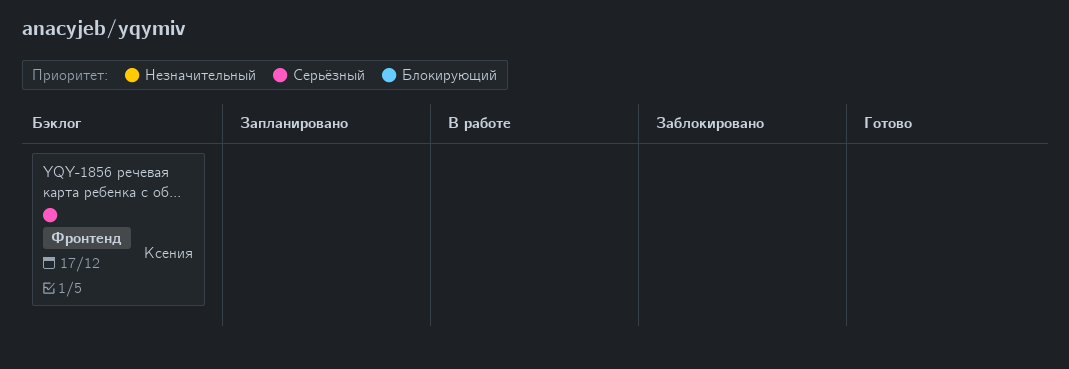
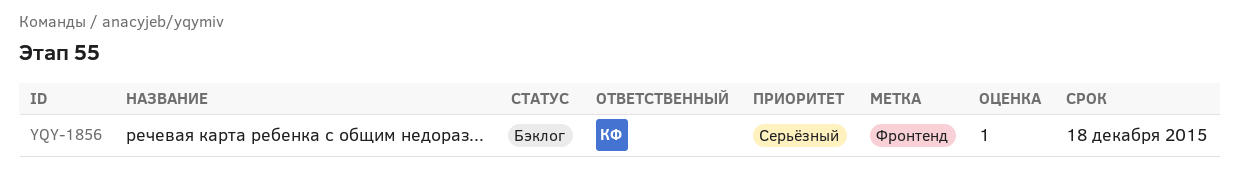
YQY-1856, due: Dec 17 -> Dec 18

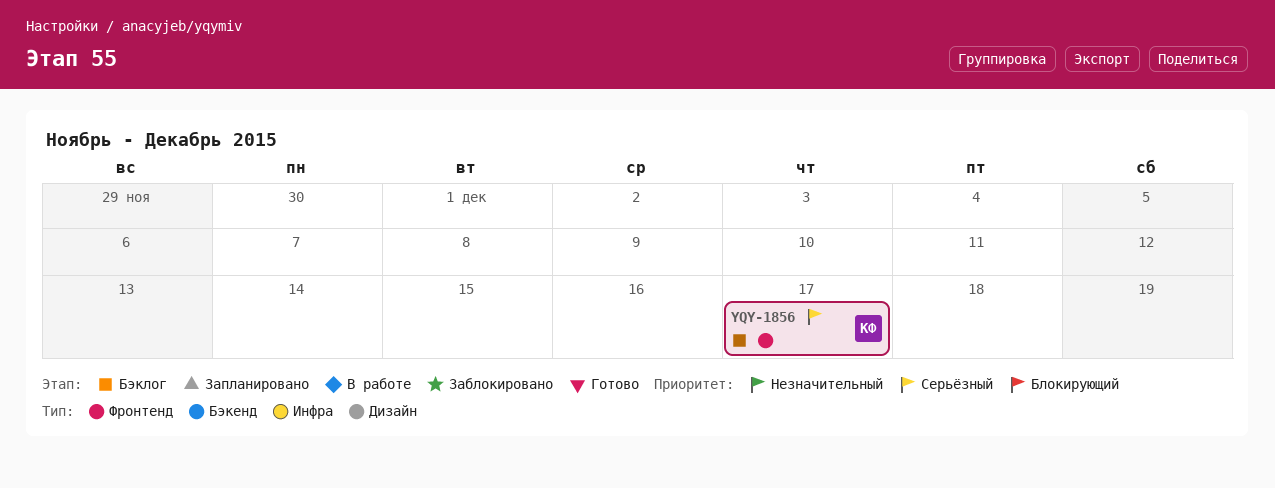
YQY-1856, due: Dec 18 -> Dec 17

